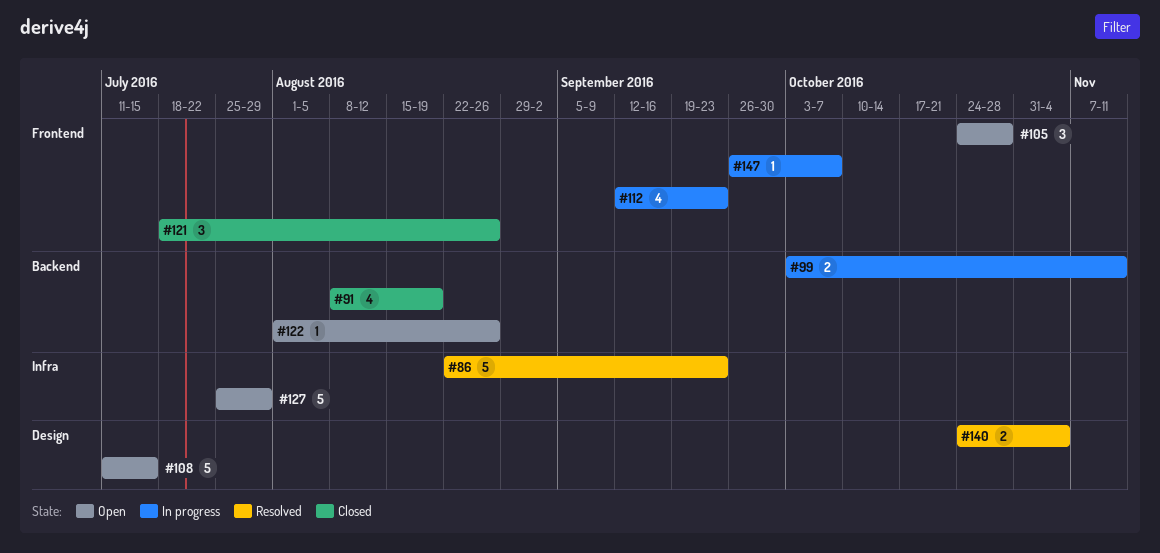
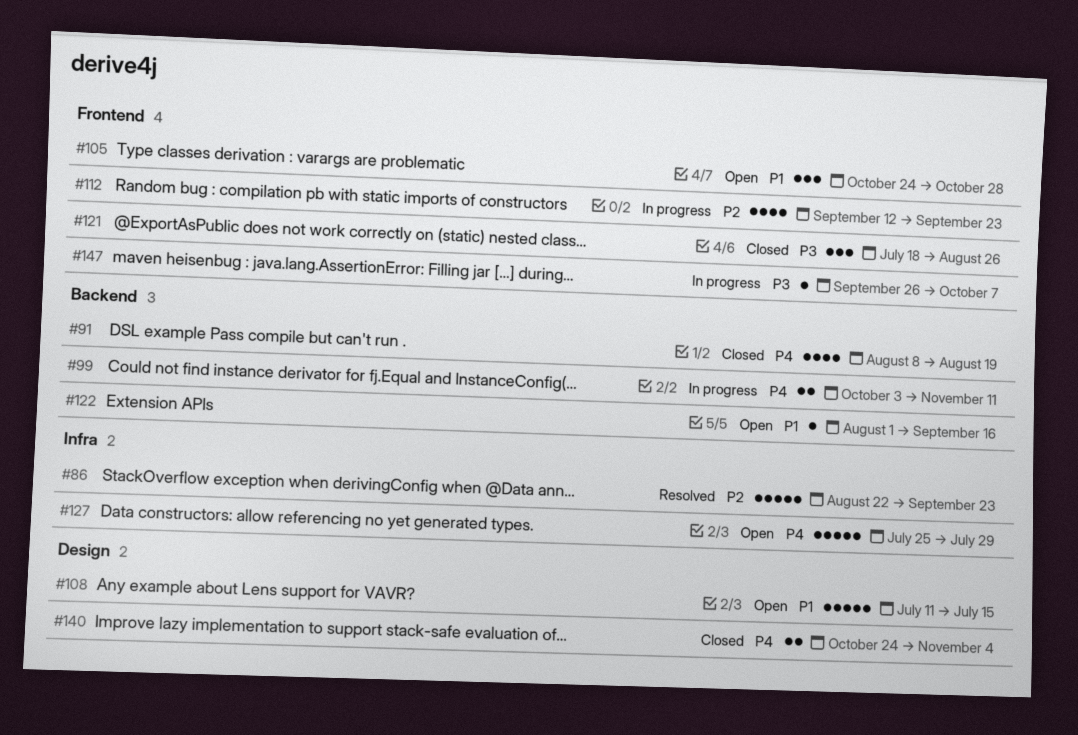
#122, due: Aug 26 -> Sep 16
#140, status: Resolved -> Closed

